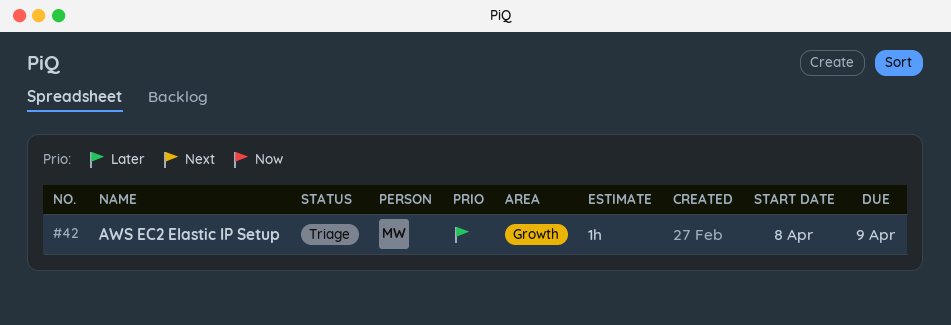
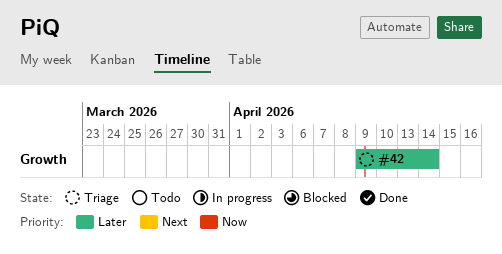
#42, start: Apr 8 -> Apr 9
#42, due: Apr 9 -> Apr 14

